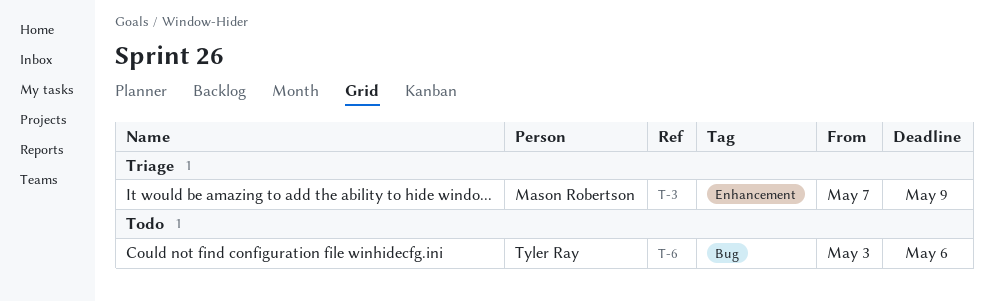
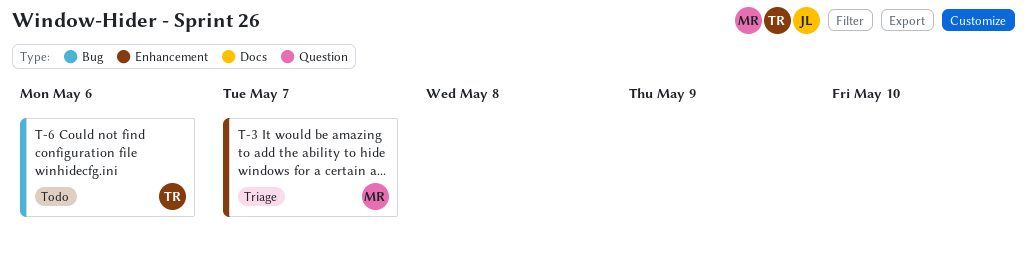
T-3, due: May 9 -> May 7

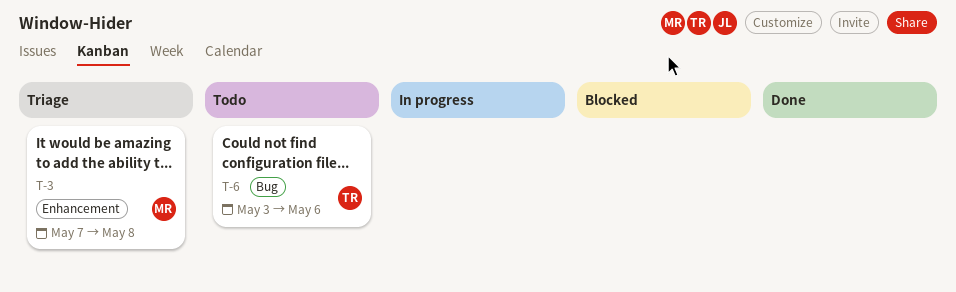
T-3, due: May 7 -> May 8

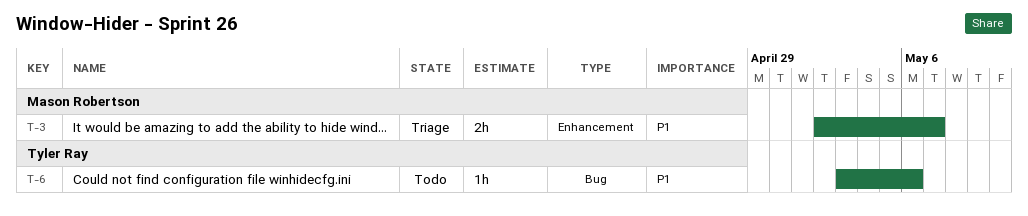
T-3, start: May 7 -> May 2
T-3, due: May 8 -> May 7

